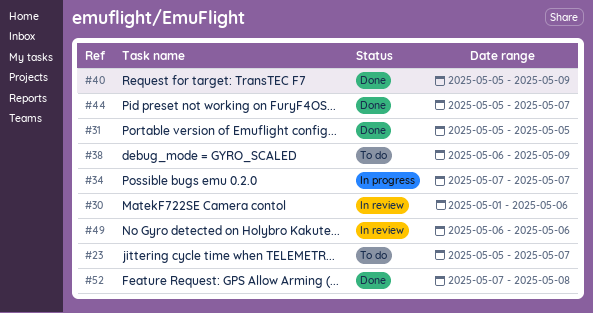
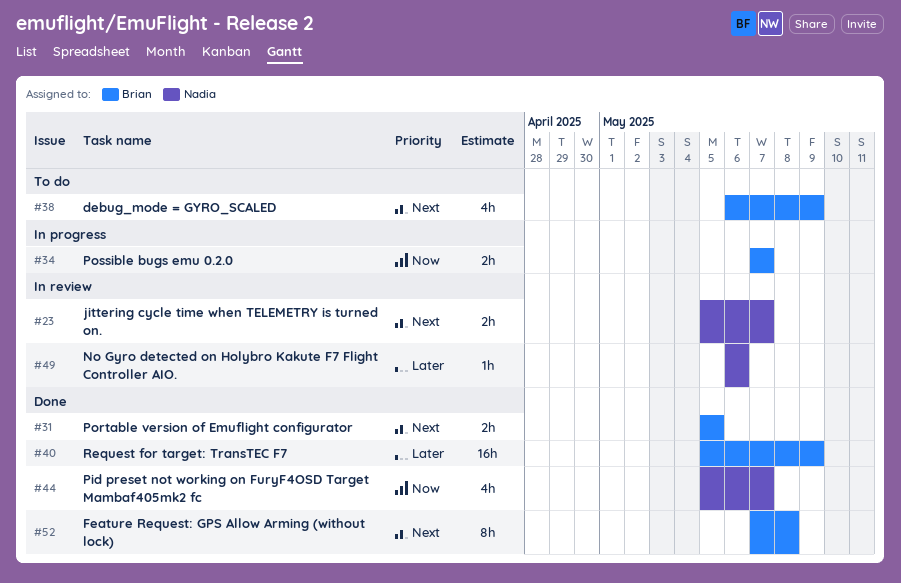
#23, status: To do -> In review
#30: present -> none

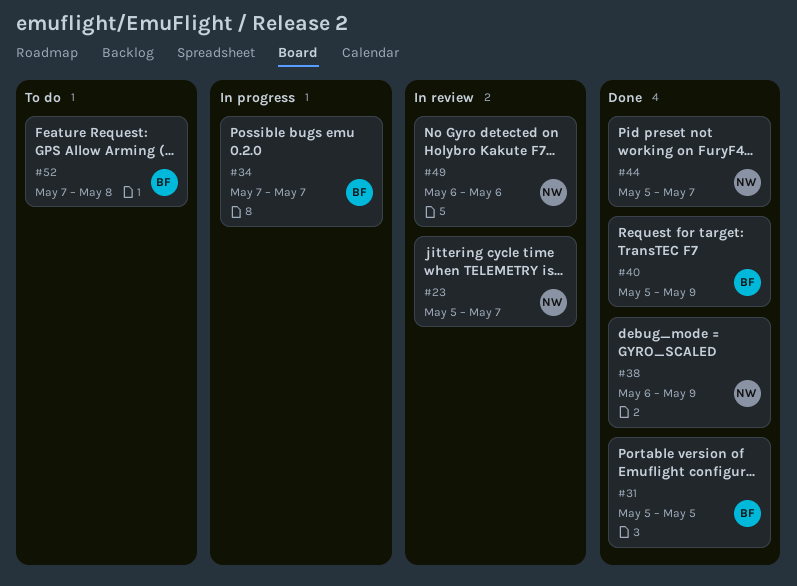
#38, status: To do -> Done
#38, owner: Brian -> Nadia
#52, status: Done -> To do

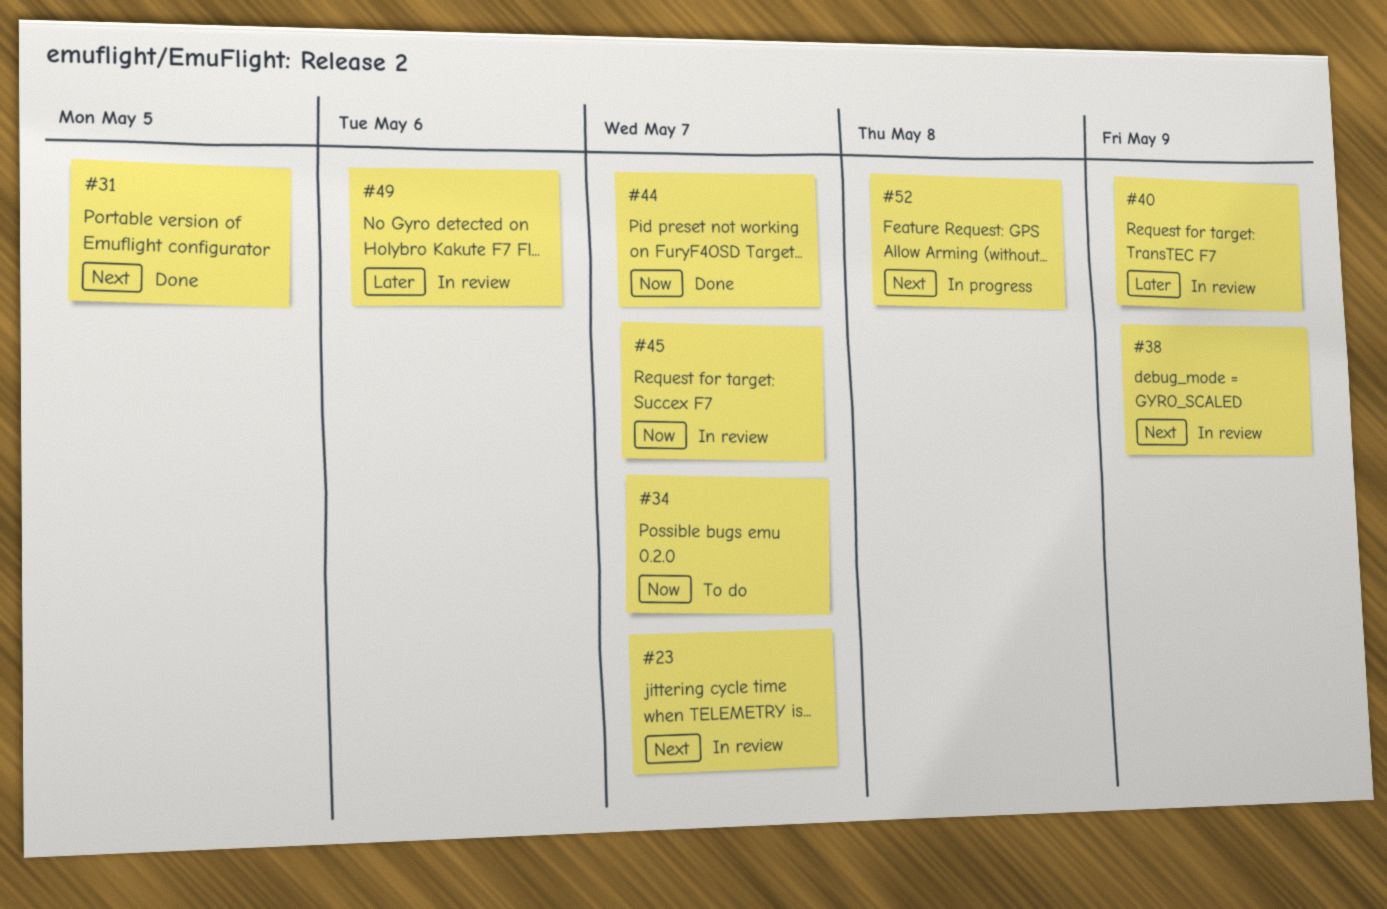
#34, status: In progress -> To do
#38, status: Done -> In review
#40, status: Done -> In review
#45: none -> present
#52, status: To do -> In progress

